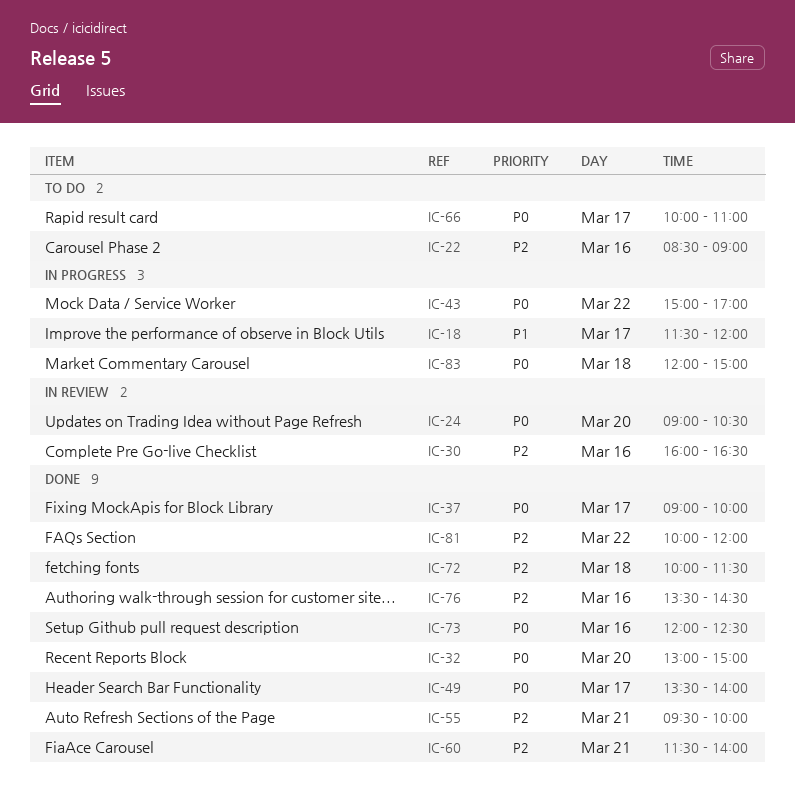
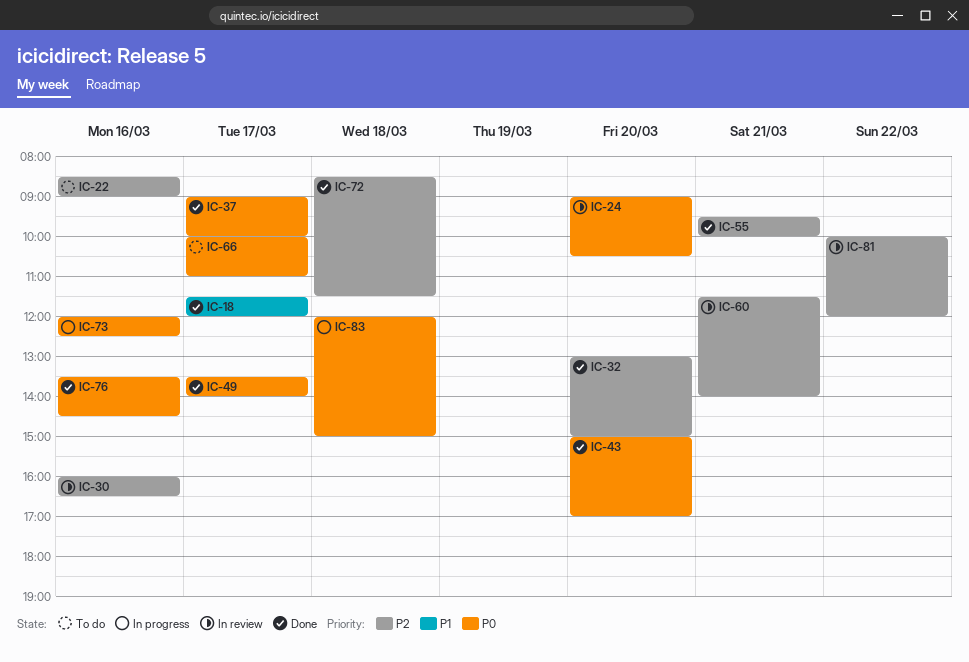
IC-18, status: In progress -> Done
IC-32, priority: P0 -> P2
IC-43, status: In progress -> Done
IC-43, day: Mar 22 -> Mar 20
IC-60, status: Done -> In review
IC-72, begins: 10:00 -> 08:30
IC-73, status: Done -> In progress
IC-76, priority: P2 -> P0
IC-81, status: Done -> In review

